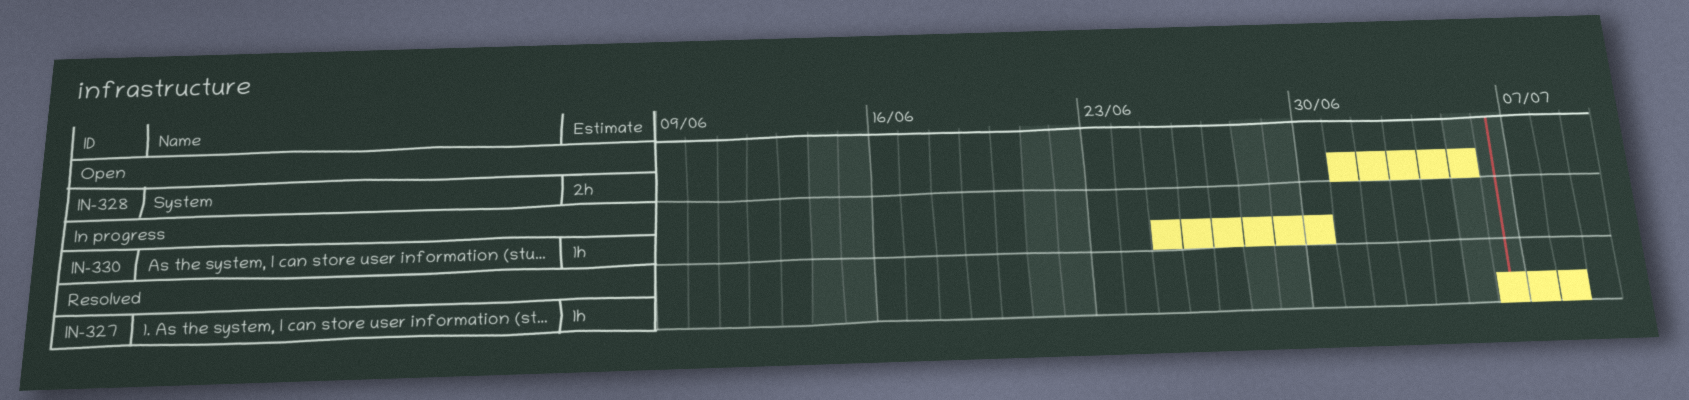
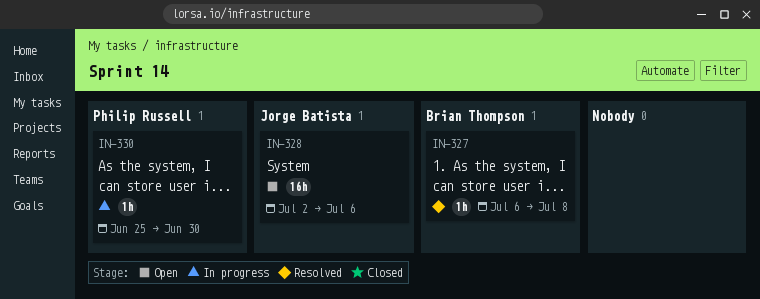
IN-328, estimate: 2h -> 16h
IN-328, start: Jul 1 -> Jul 2
IN-328, due: Jul 5 -> Jul 6

